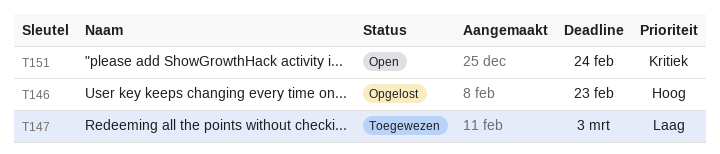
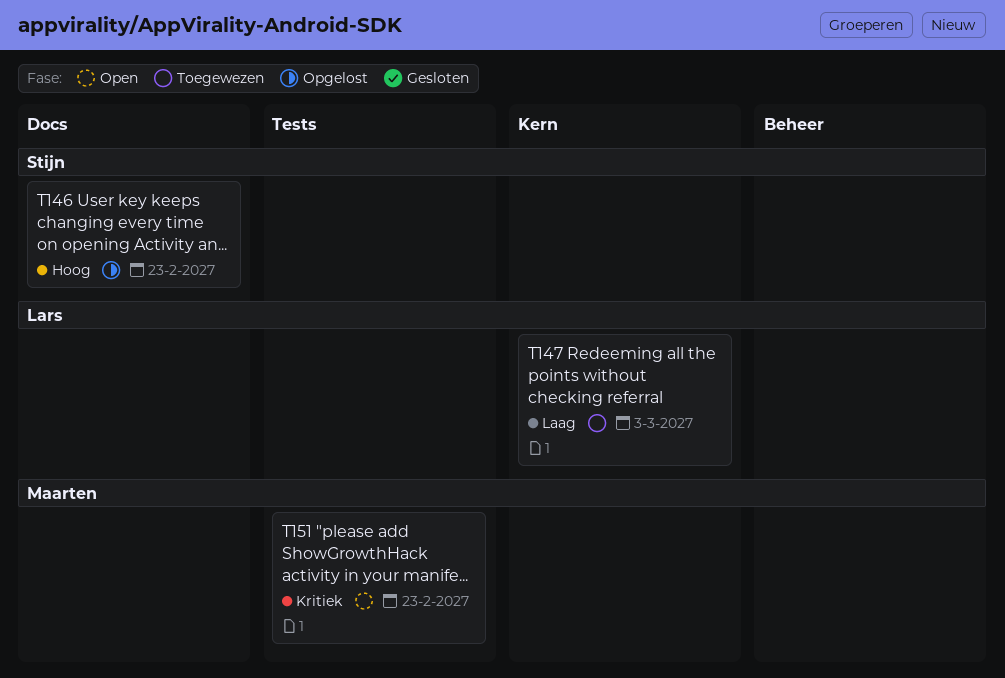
T151, due: Feb 24 -> Feb 23

